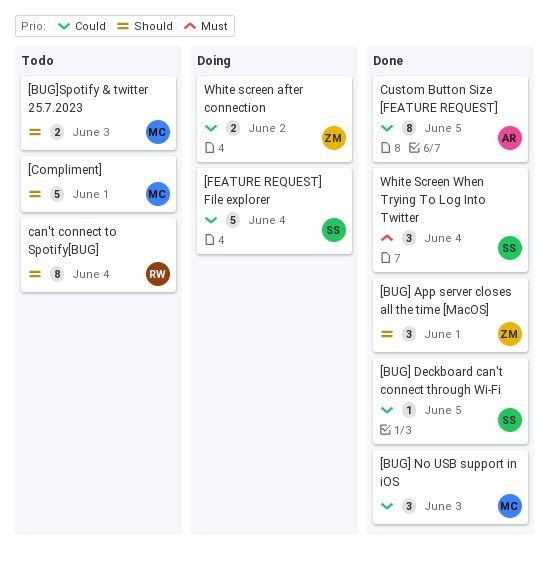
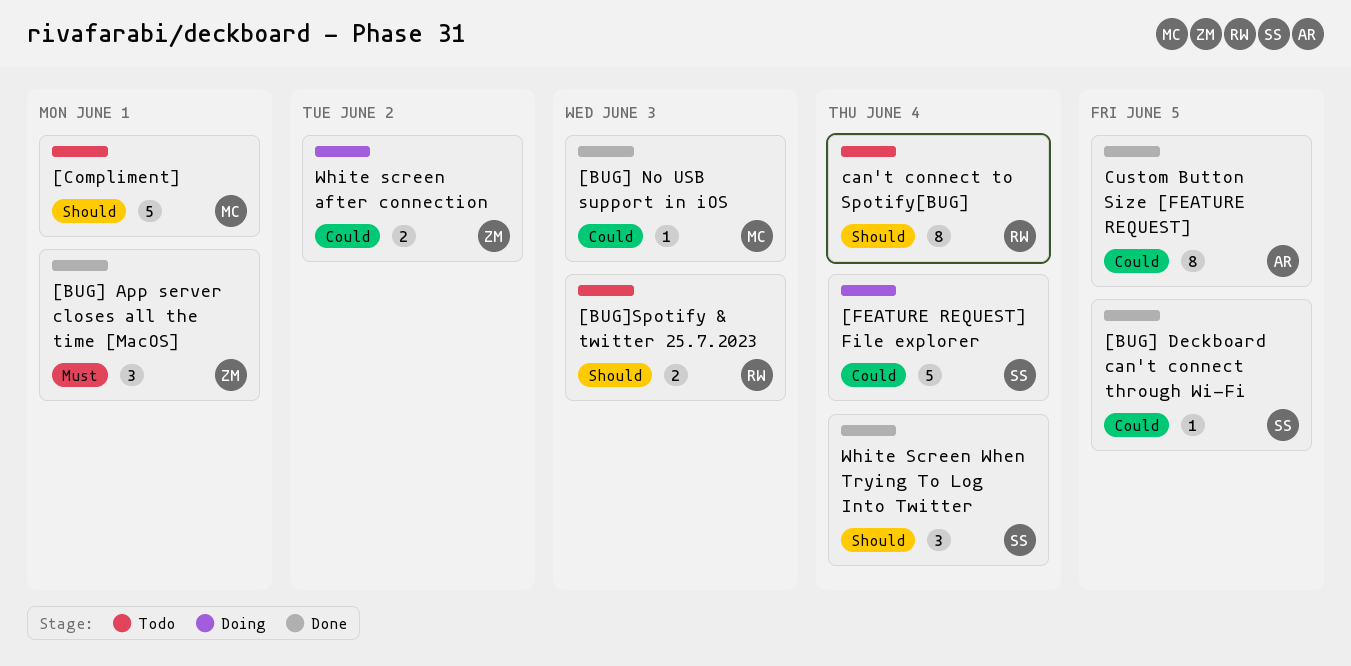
[BUG] App server closes all the time [MacOS], priority: Should -> Must
[BUG] No USB support in iOS, estimate: 3 -> 1
[BUG]Spotify & twitter 25.7.2023, owner: MC -> RW
White Screen When Trying To Log Into Twitter, priority: Must -> Should

